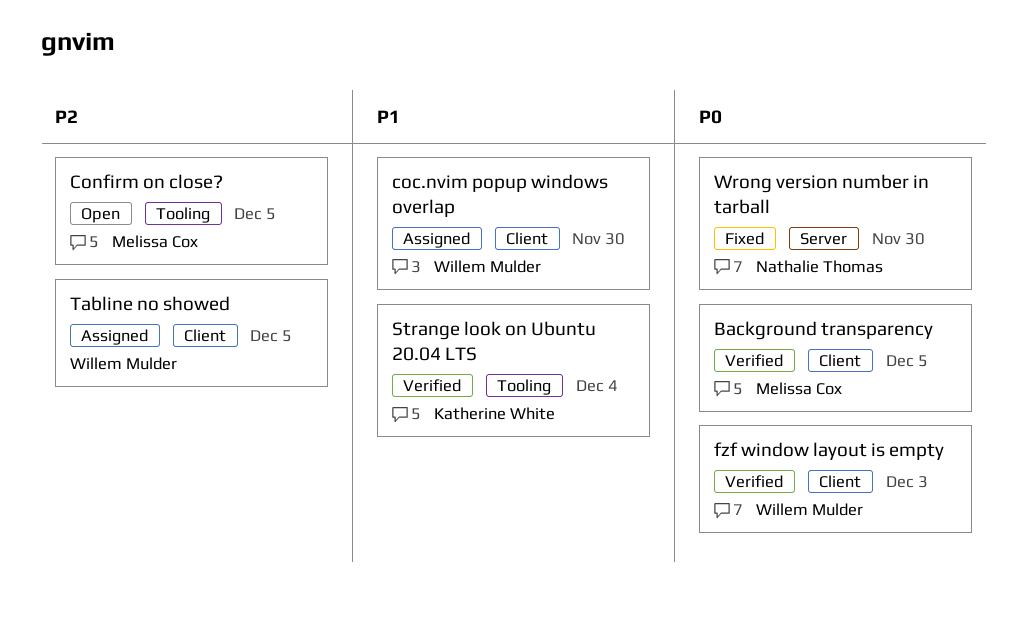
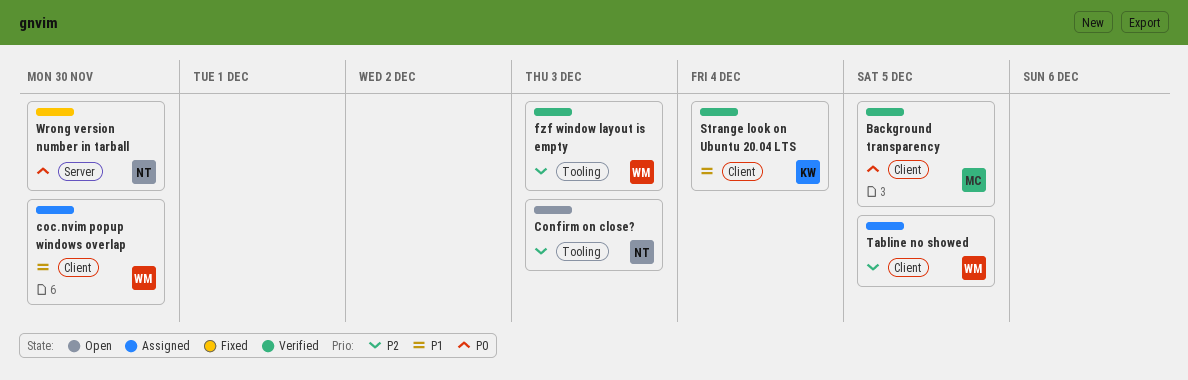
Confirm on close?, owner: Melissa Cox -> Nathalie Thomas
Confirm on close?, due: Dec 5 -> Dec 3
fzf window layout is empty, priority: P0 -> P2
fzf window layout is empty, label: Client -> Tooling
Strange look on Ubuntu 20.04 LTS, label: Tooling -> Client

